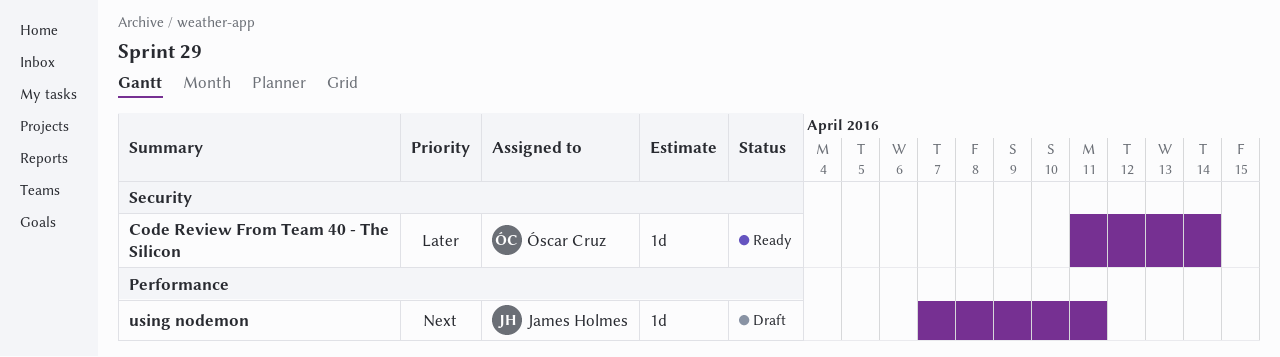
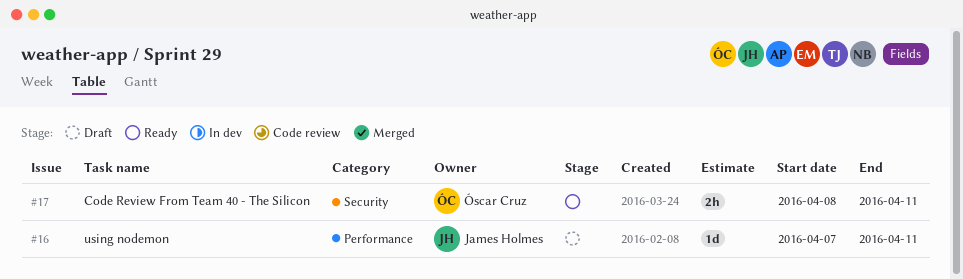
Code Review From Team 40 - The Silicon, estimate: 1d -> 2h
Code Review From Team 40 - The Silicon, start: Apr 11 -> Apr 8
Code Review From Team 40 - The Silicon, due: Apr 14 -> Apr 11

